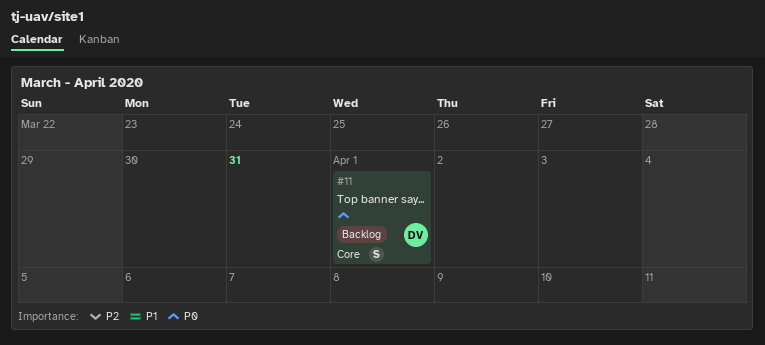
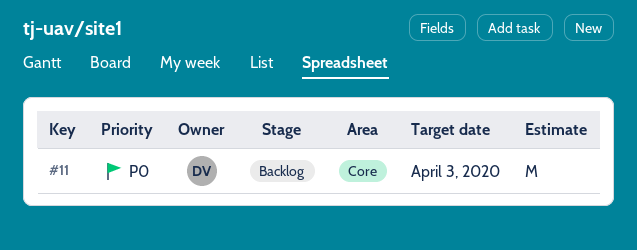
#11, estimate: S -> M
#11, due: Apr 1 -> Apr 3

